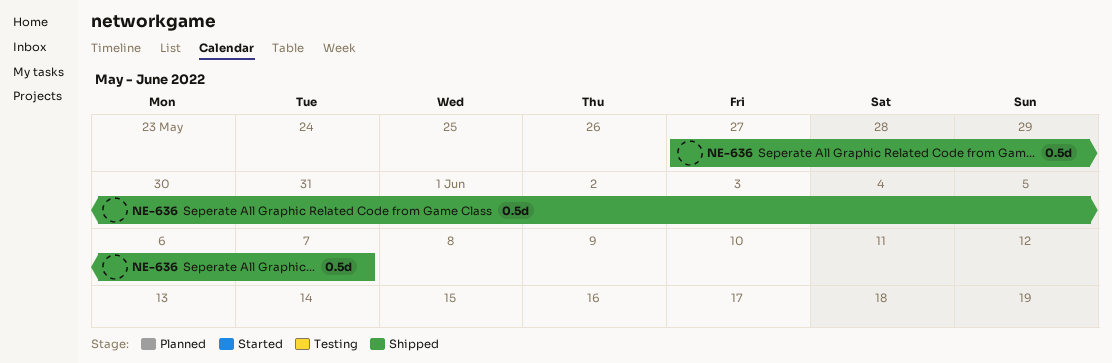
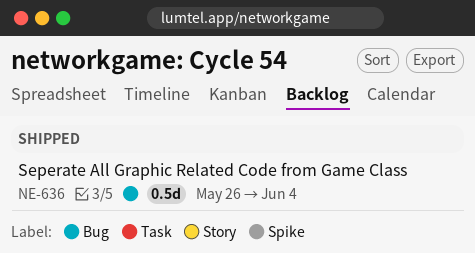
NE-636, start: May 27 -> May 26
NE-636, due: Jun 7 -> Jun 4

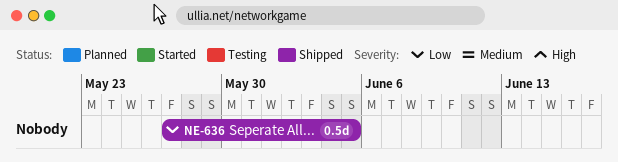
NE-636, start: May 26 -> May 27
NE-636, due: Jun 4 -> Jun 5

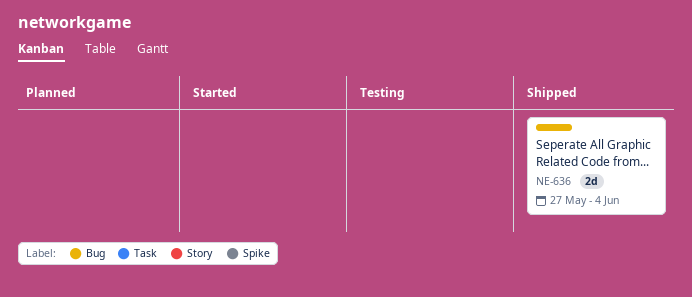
NE-636, estimate: 0.5d -> 2d
NE-636, due: Jun 5 -> Jun 4

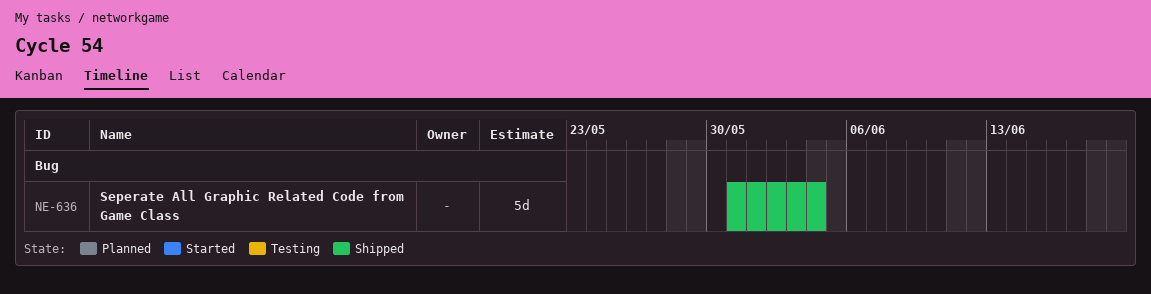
NE-636, estimate: 2d -> 5d
NE-636, start: May 27 -> May 31

